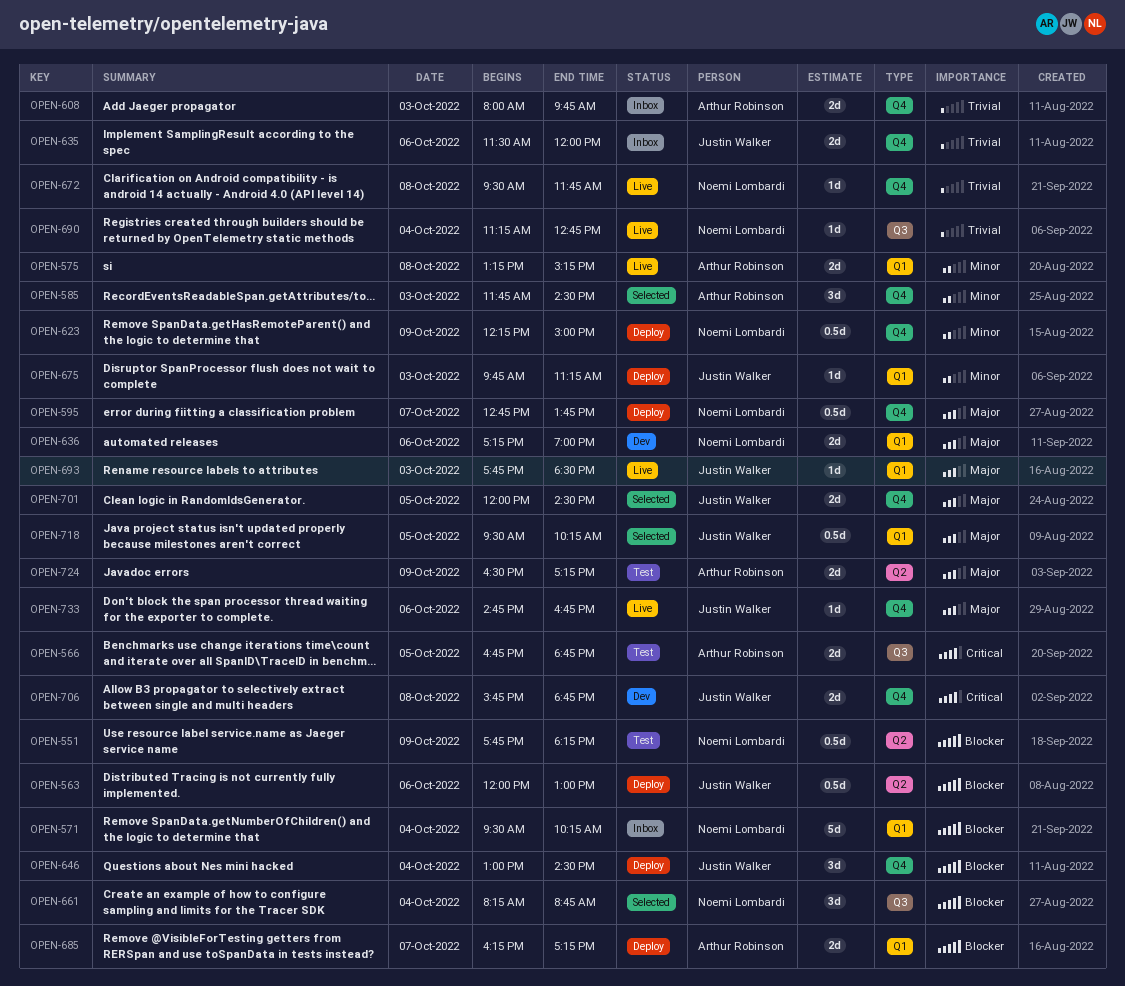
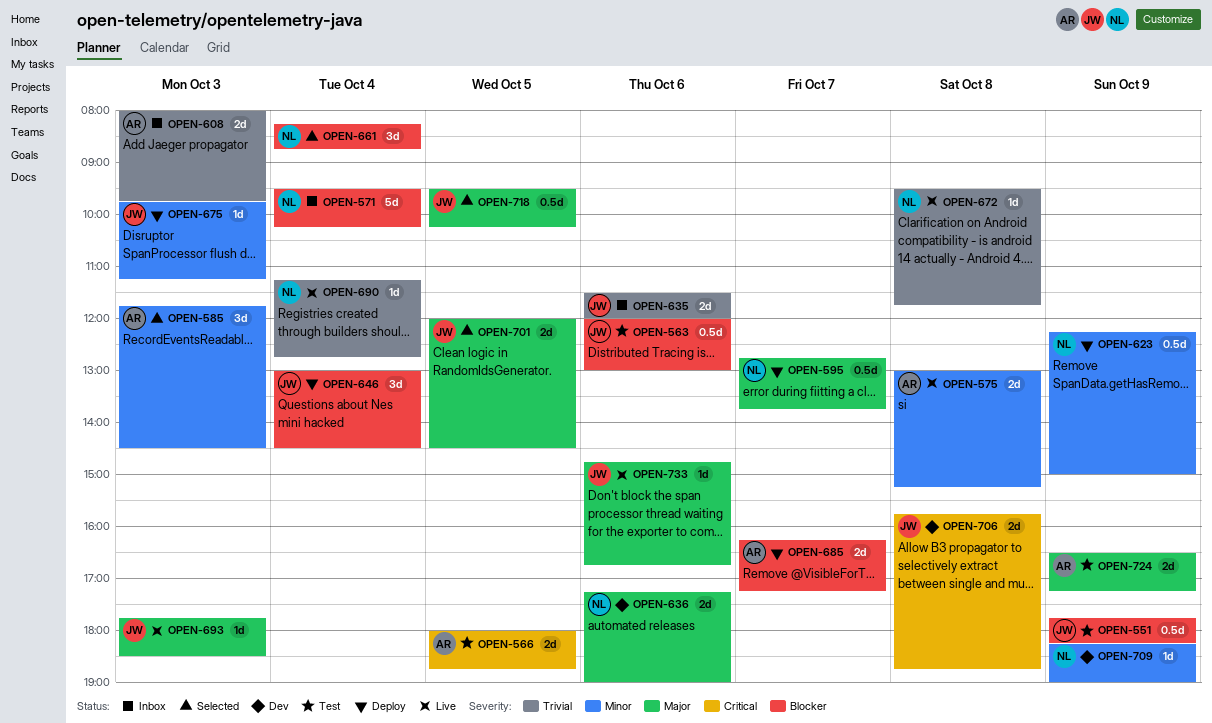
OPEN-551, owner: Noemi Lombardi -> Justin Walker
OPEN-563, status: Deploy -> Test
OPEN-566, begins: 16:45 -> 18:00
OPEN-575, begins: 13:15 -> 13:00
OPEN-709: none -> present

